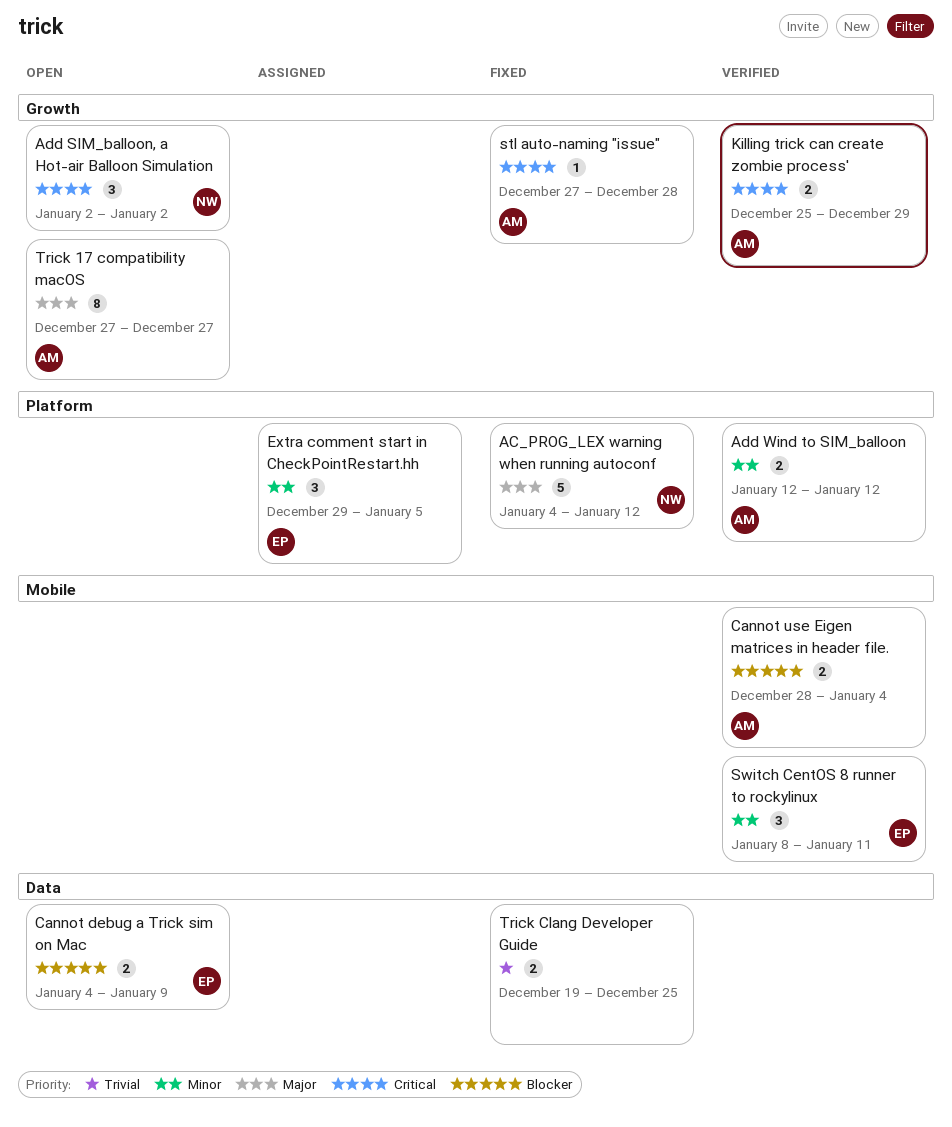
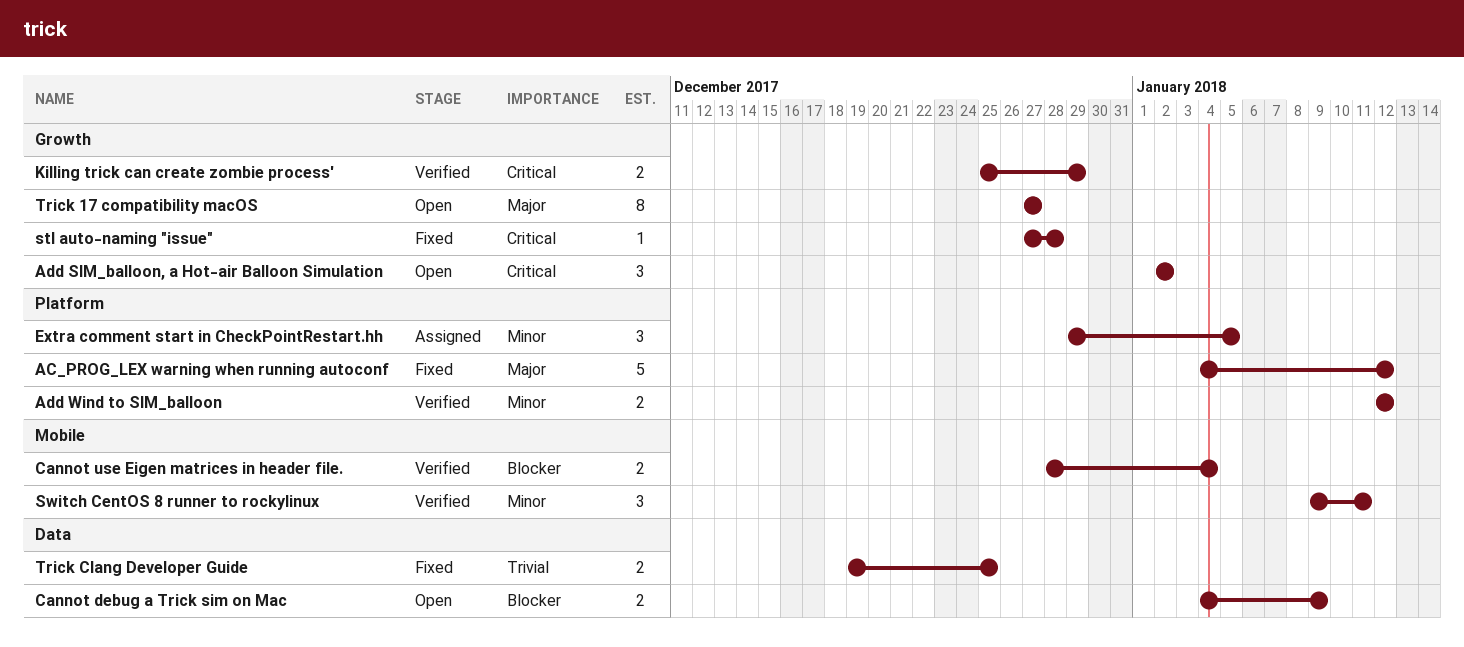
Switch CentOS 8 runner to rockylinux, start: Jan 8 -> Jan 9

